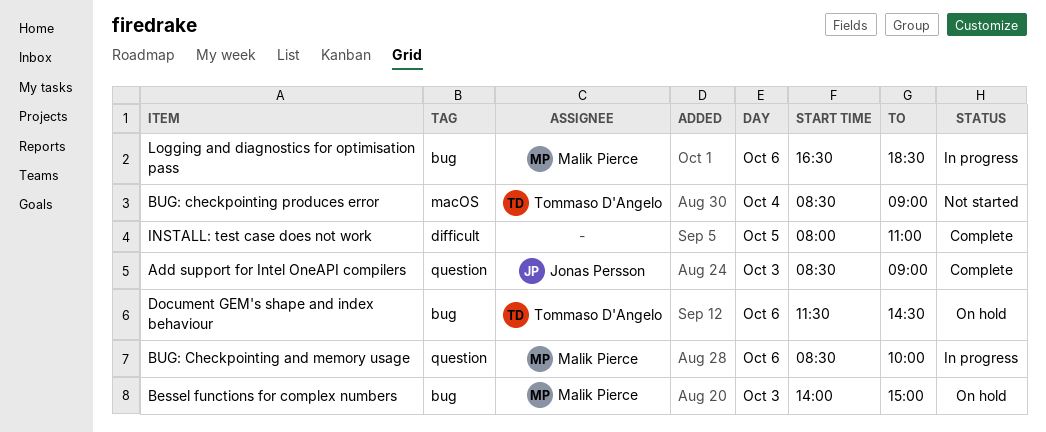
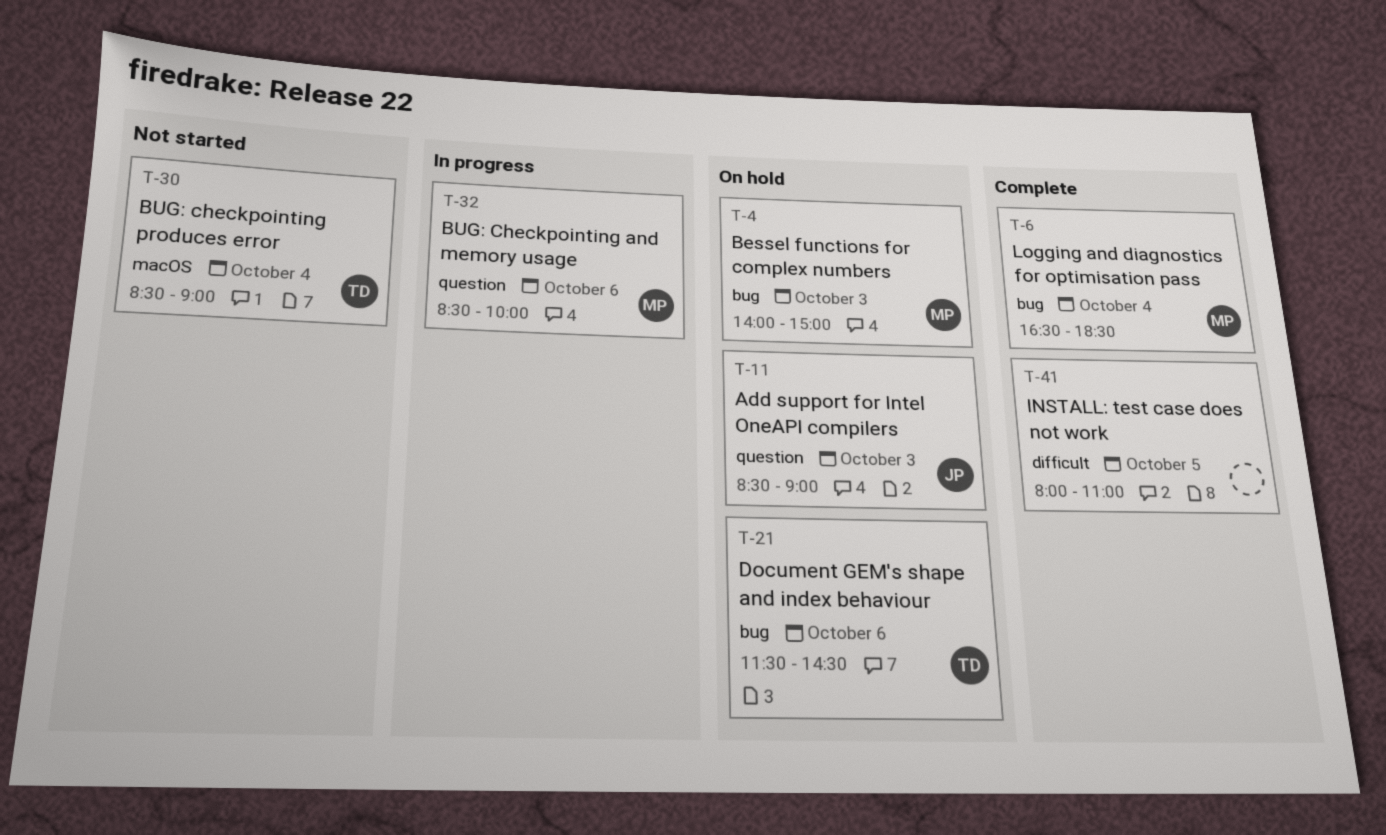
Add support for Intel OneAPI compilers, status: Complete -> On hold
Logging and diagnostics for optimisation pass, status: In progress -> Complete
Logging and diagnostics for optimisation pass, day: Oct 6 -> Oct 4

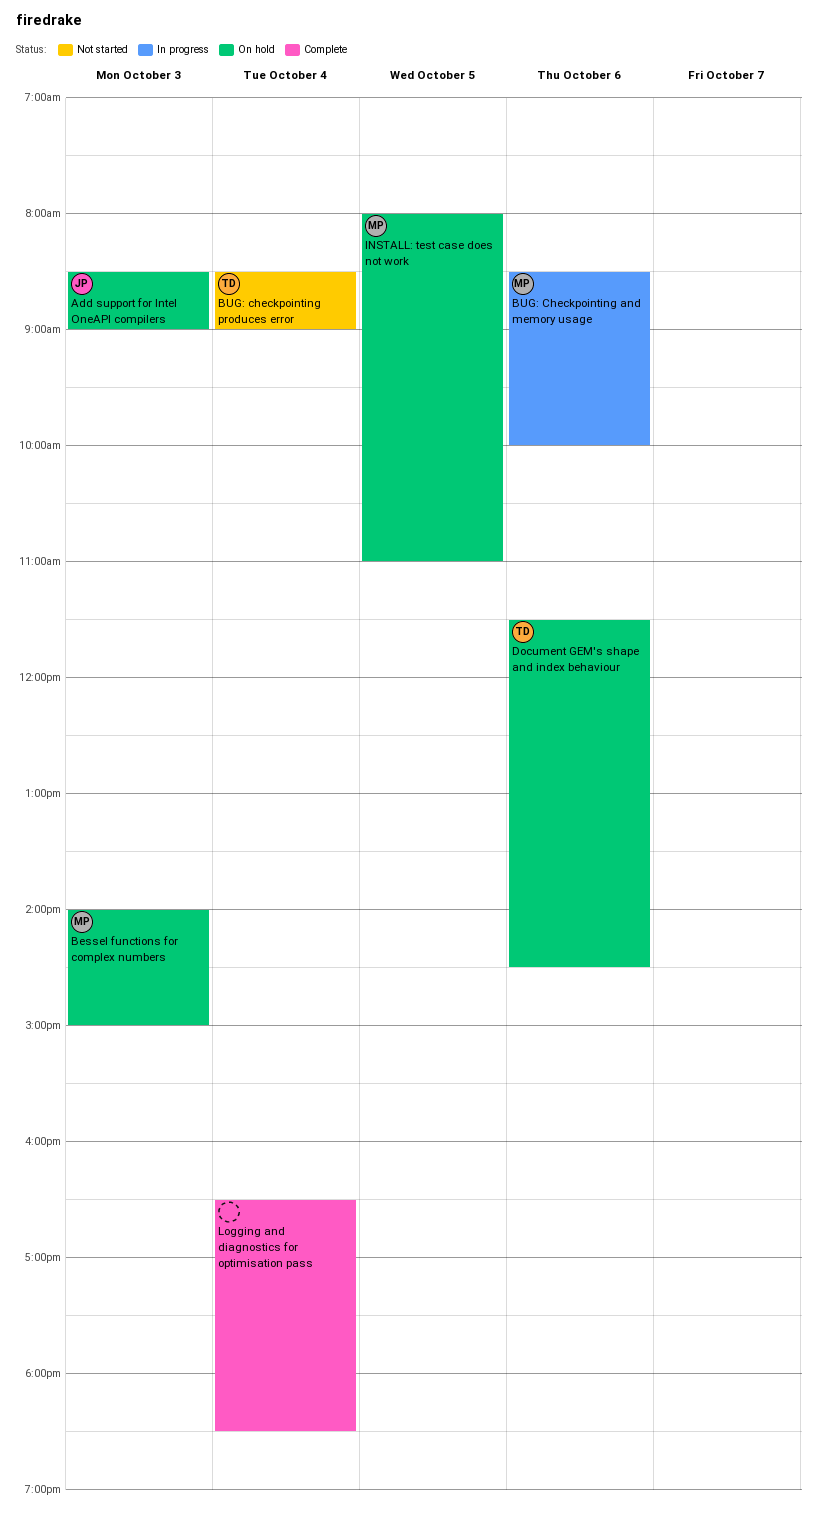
INSTALL: test case does not work, status: Complete -> On hold
INSTALL: test case does not work, owner: none -> MP
Logging and diagnostics for optimisation pass, owner: MP -> none

